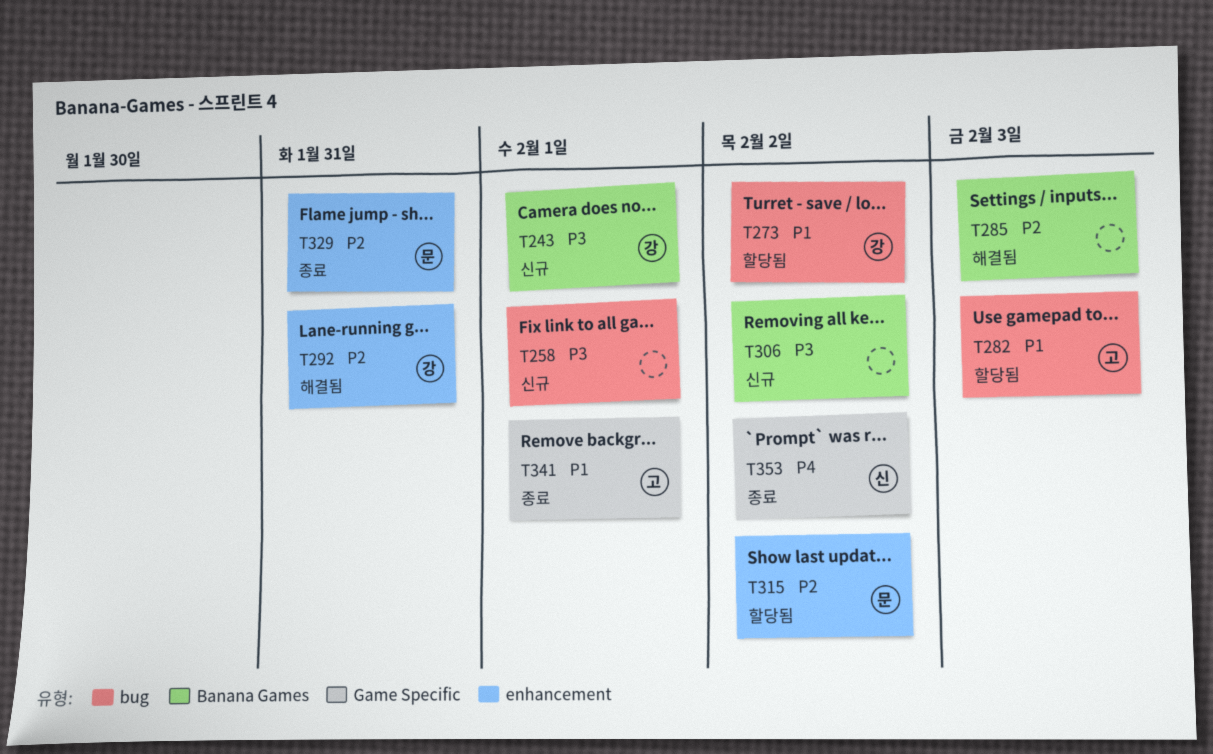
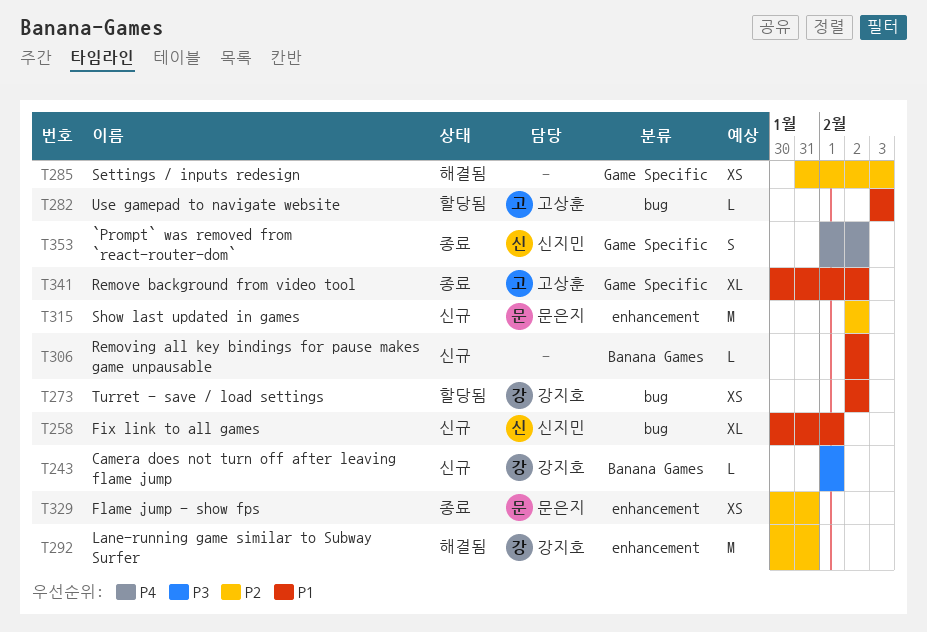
T258, owner: none -> 신지민
T258, priority: P3 -> P1
T285, label: Banana Games -> Game Specific
T306, priority: P3 -> P1
T315, status: 할당됨 -> 신규
T341, due: Feb 1 -> Feb 2

